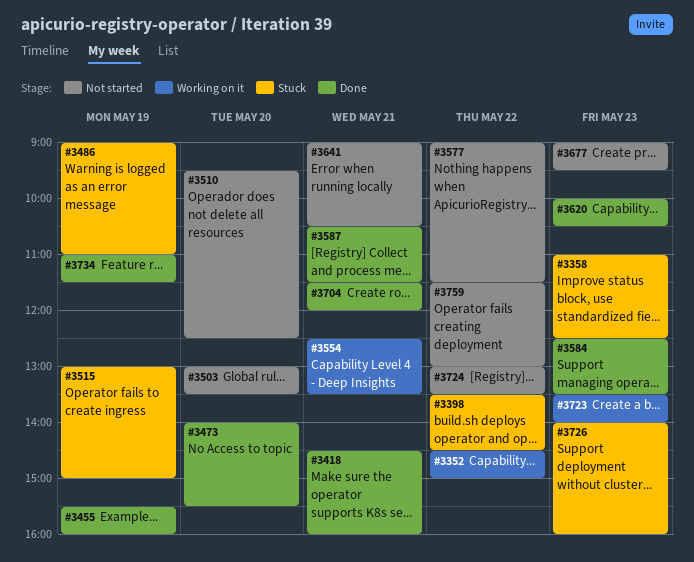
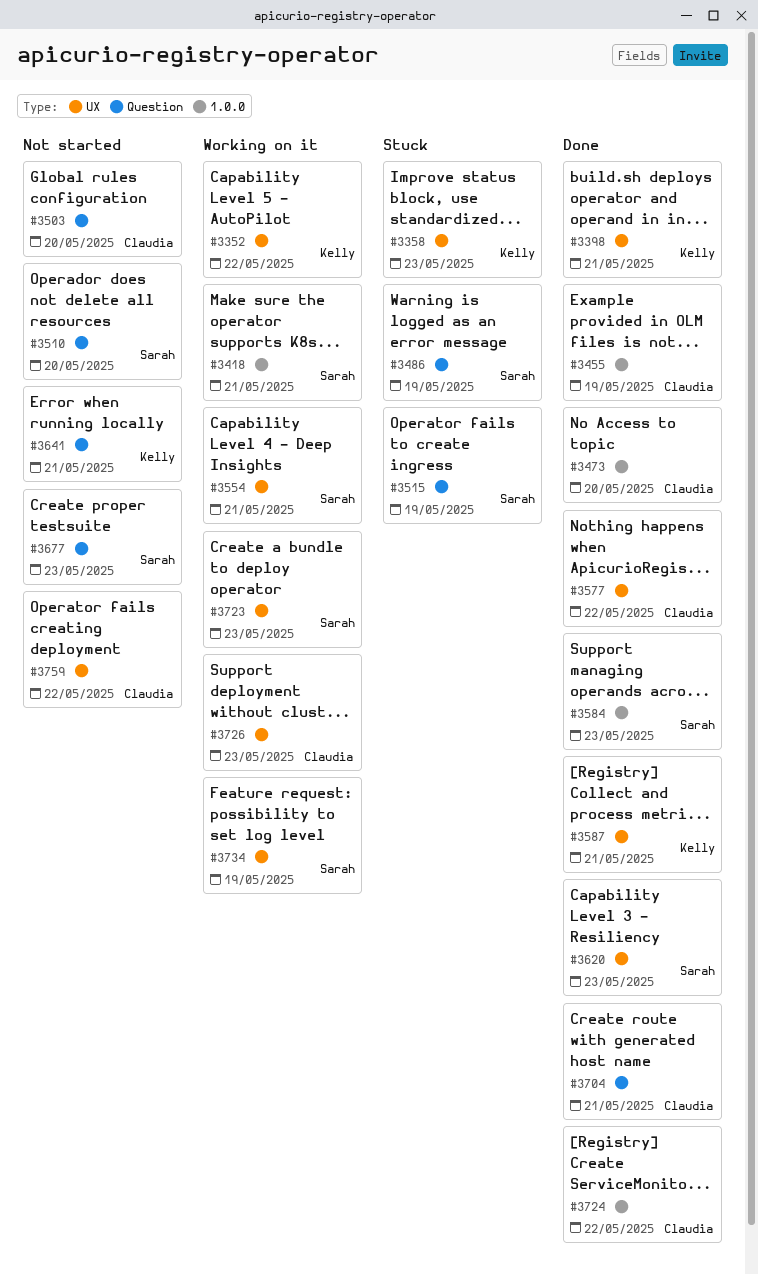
#3398, status: Stuck -> Done
#3398, day: May 22 -> May 21
#3418, status: Done -> Working on it
#3577, status: Not started -> Done
#3724, status: Not started -> Done
#3726, status: Stuck -> Working on it
#3734, status: Done -> Working on it

